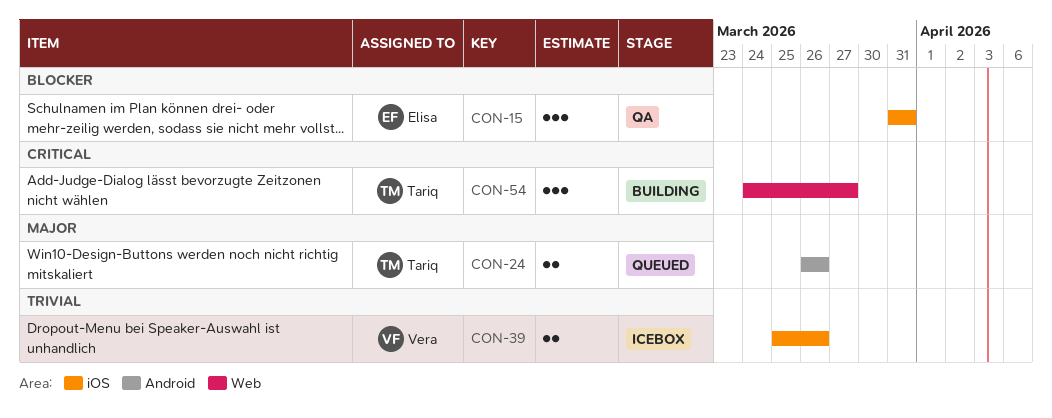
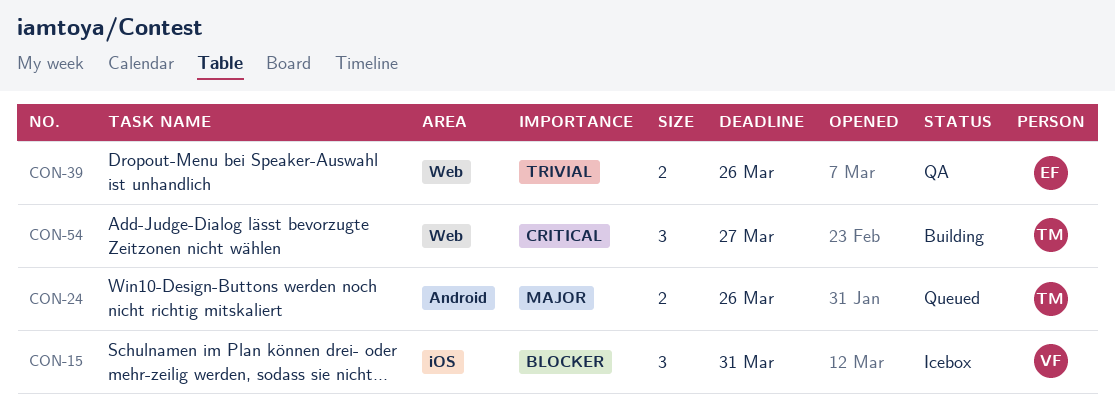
CON-15, status: QA -> Icebox
CON-15, owner: Elisa -> Vera
CON-39, status: Icebox -> QA
CON-39, owner: Vera -> Elisa
CON-39, label: iOS -> Web

